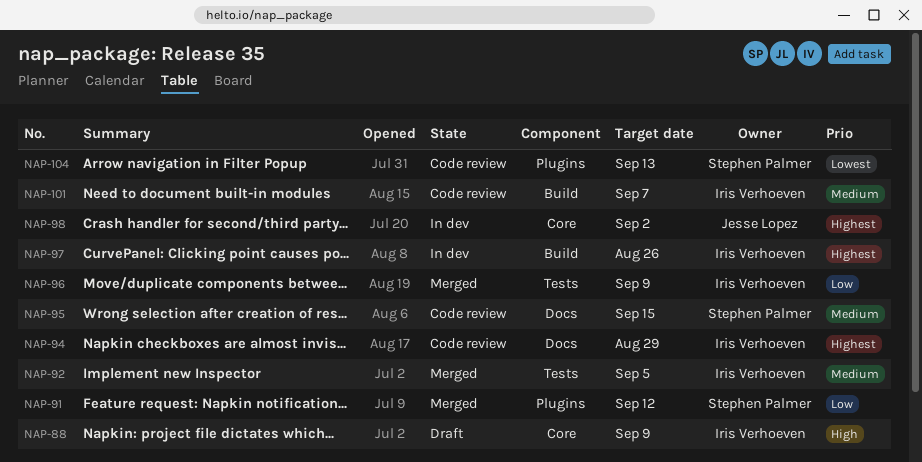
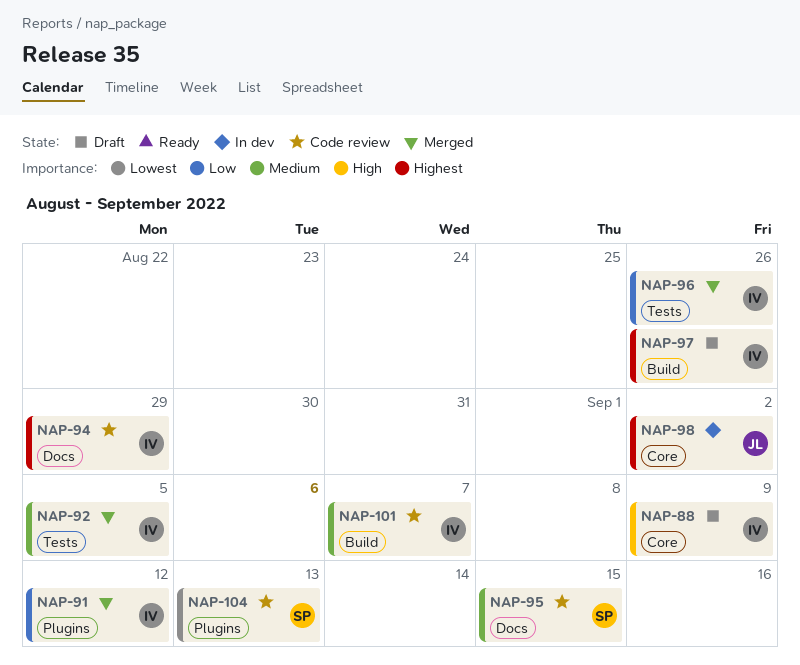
NAP-91, owner: Stephen Palmer -> Iris Verhoeven
NAP-96, due: Sep 9 -> Aug 26
NAP-97, status: In dev -> Draft

